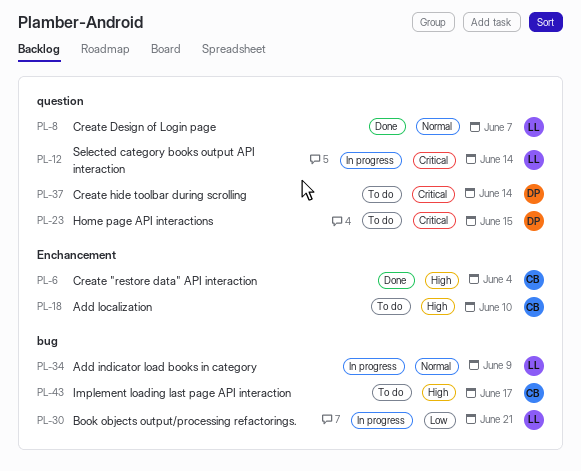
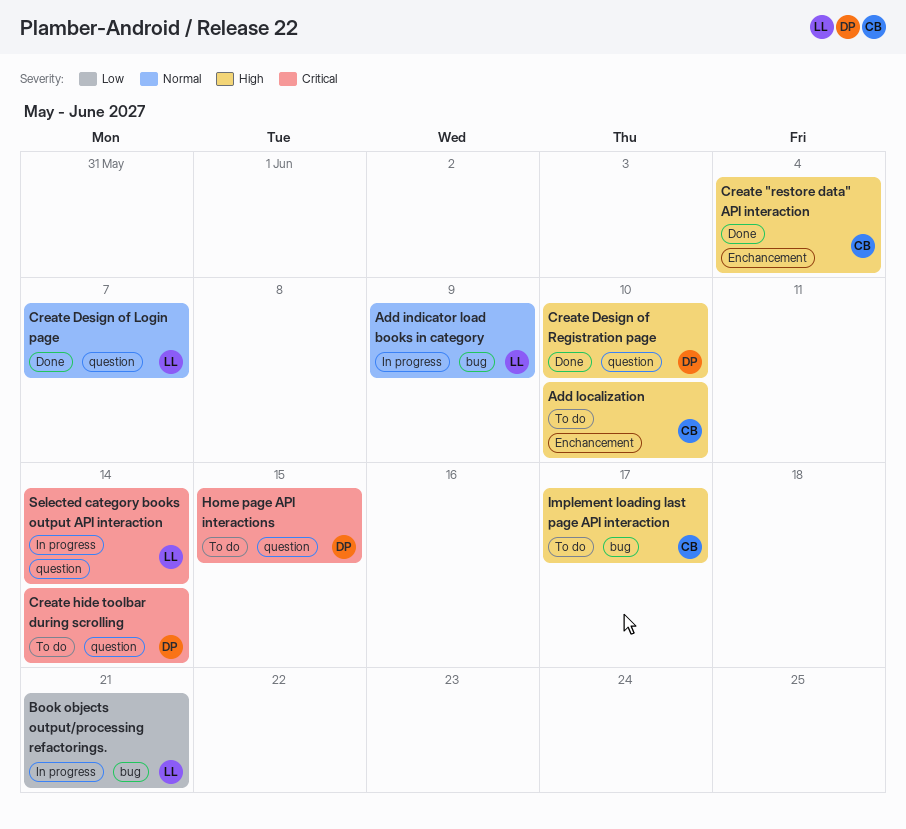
Create Design of Registration page: none -> present

